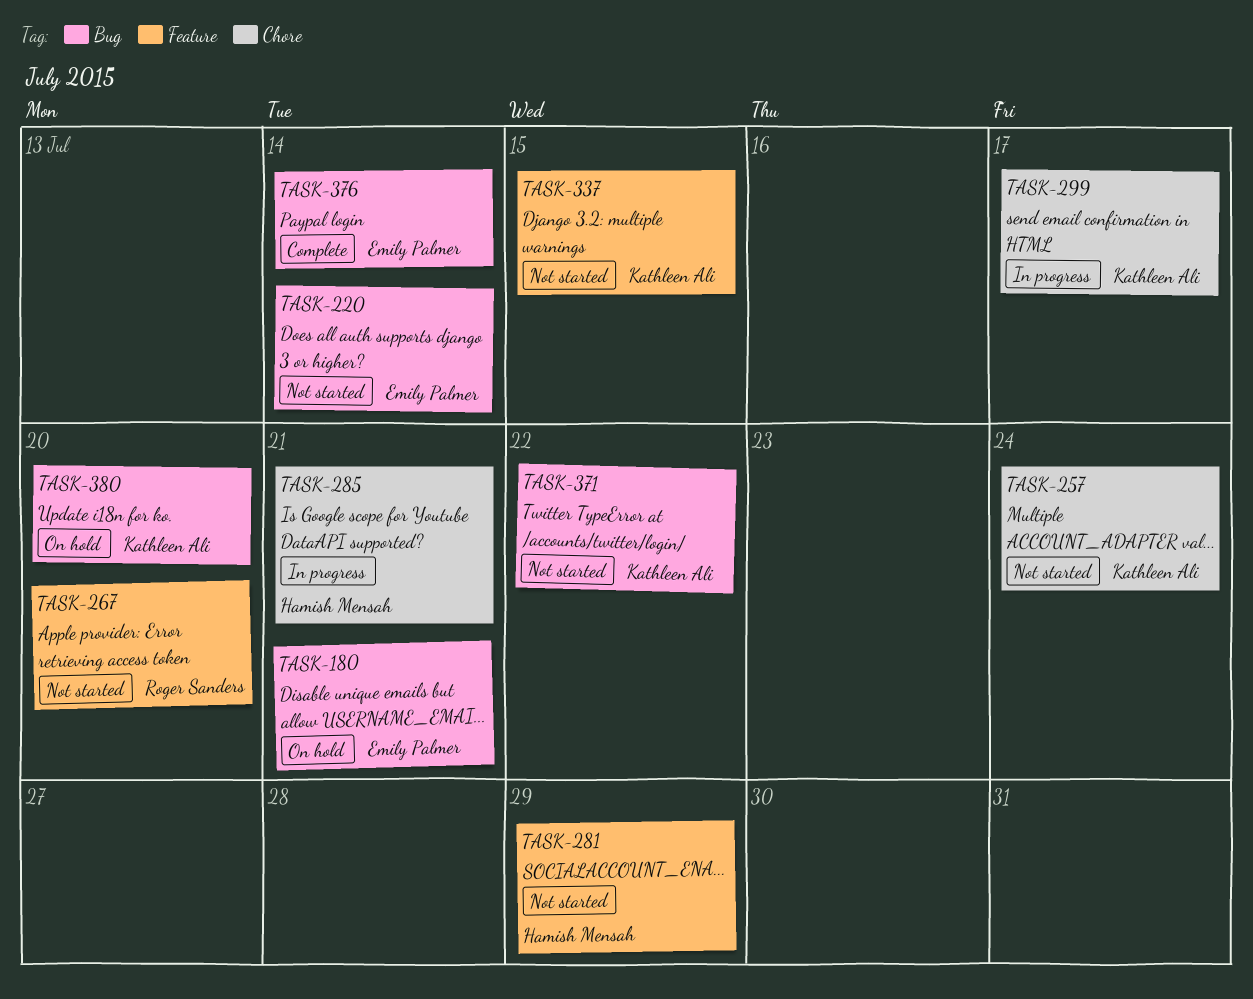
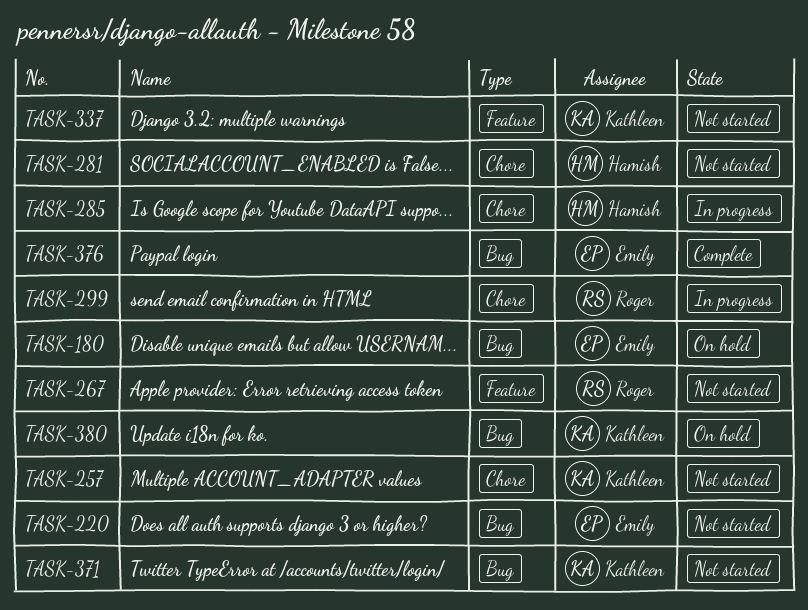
TASK-281, label: Feature -> Chore
TASK-299, owner: Kathleen Ali -> Roger Sanders

